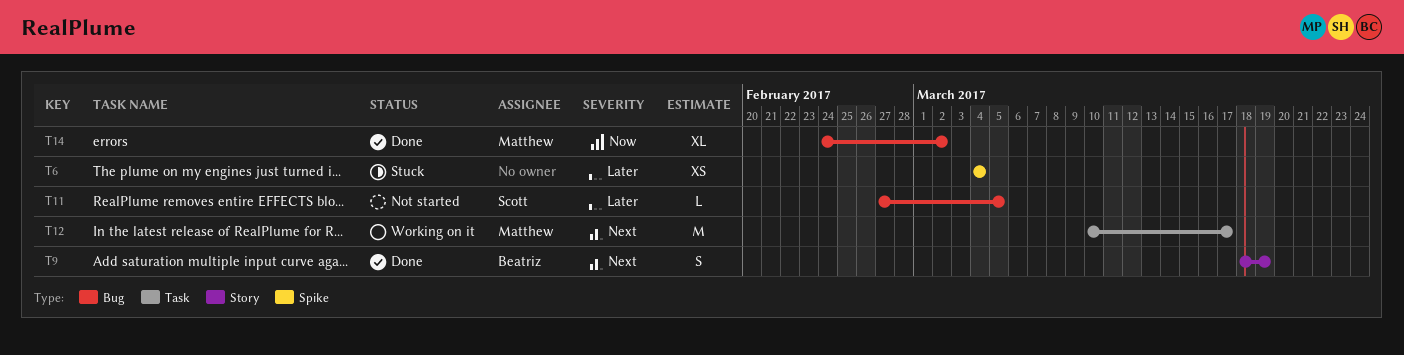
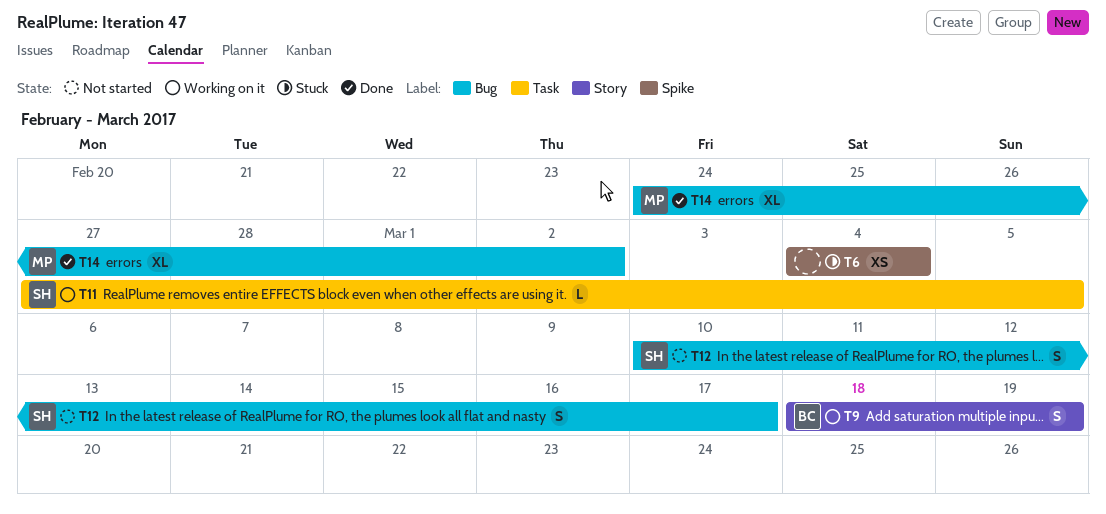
T9, status: Done -> Working on it
T11, status: Not started -> Working on it
T11, label: Bug -> Task
T12, status: Working on it -> Not started
T12, owner: Matthew -> Scott
T12, label: Task -> Bug
T12, estimate: M -> S

